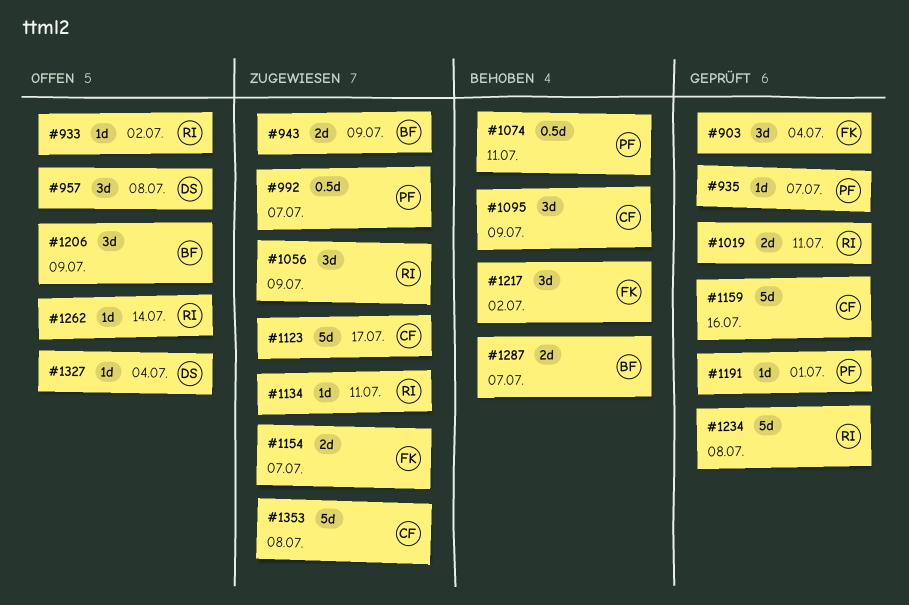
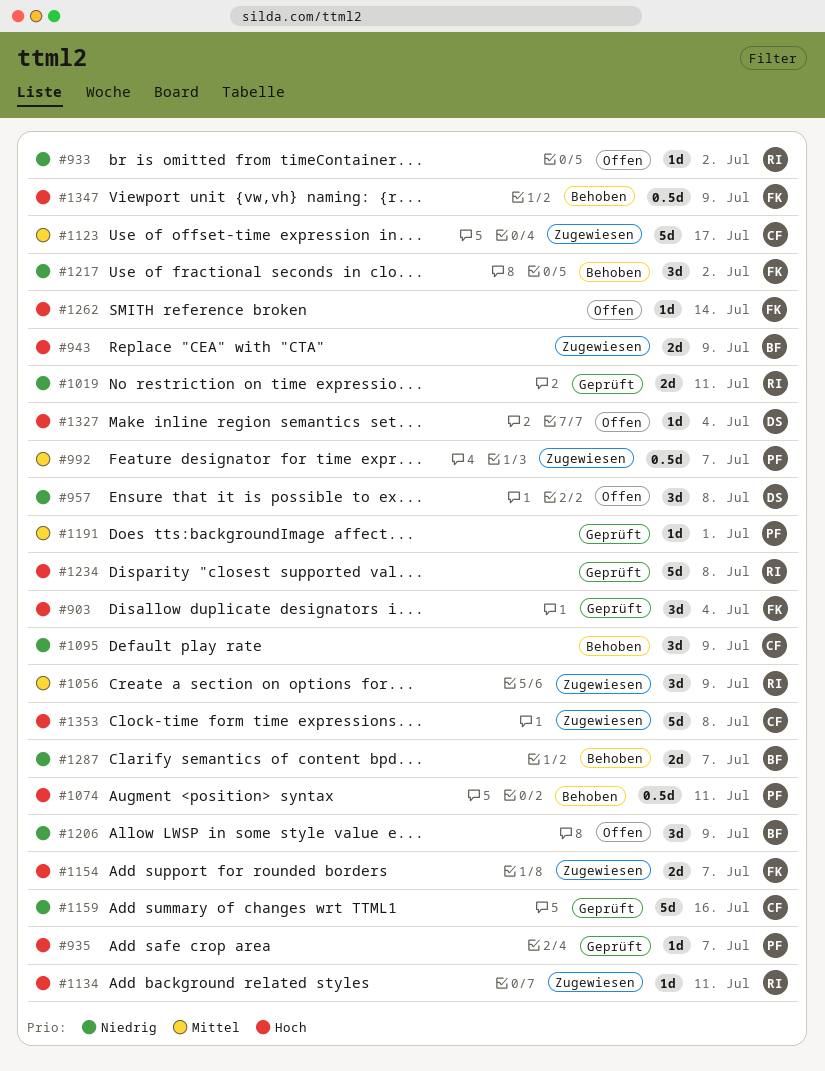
#1262, owner: RI -> FK
#1347: none -> present

